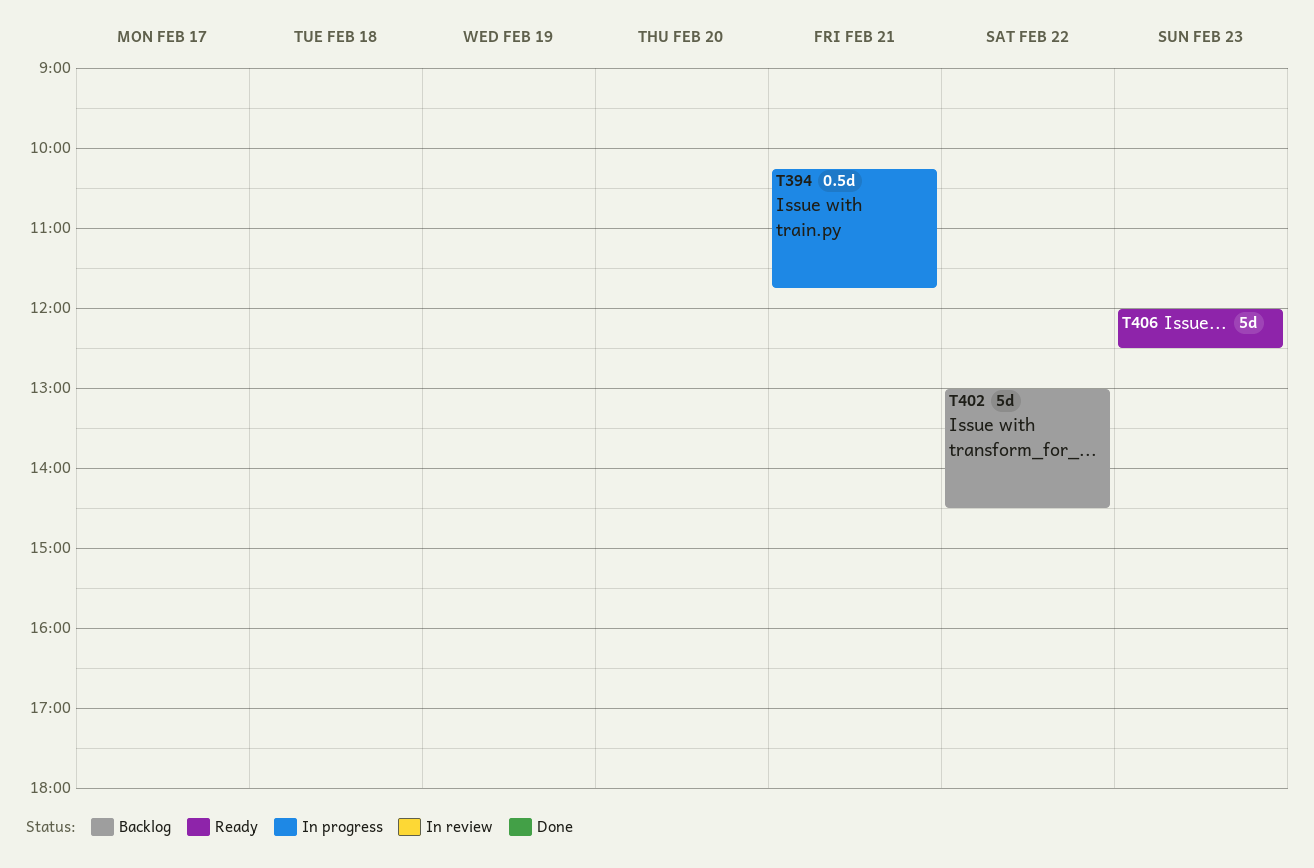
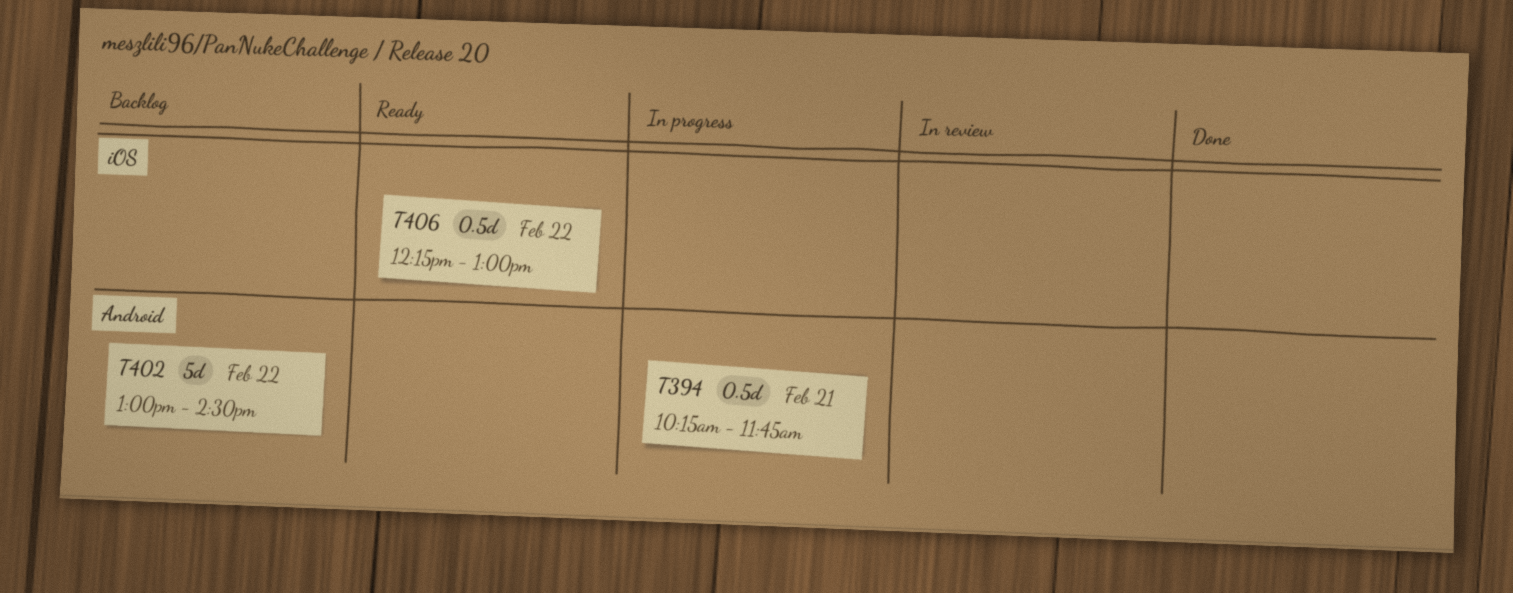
T406, estimate: 5d -> 0.5d
T406, day: Feb 23 -> Feb 22
T406, begins: 12:00 -> 12:15
T406, ends: 12:30 -> 13:00

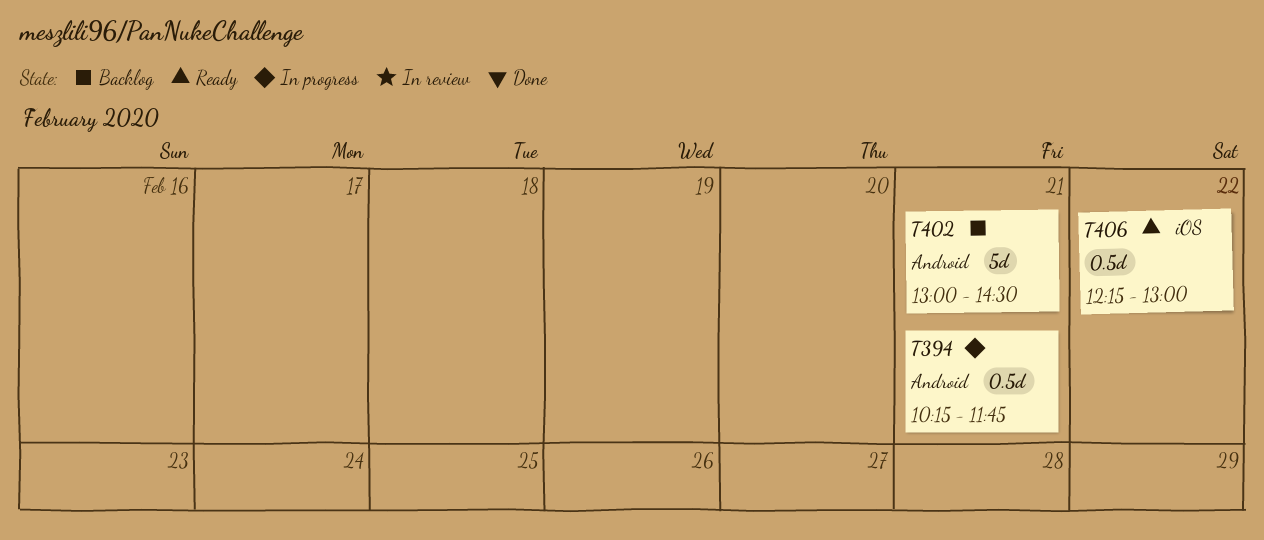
T402, day: Feb 22 -> Feb 21

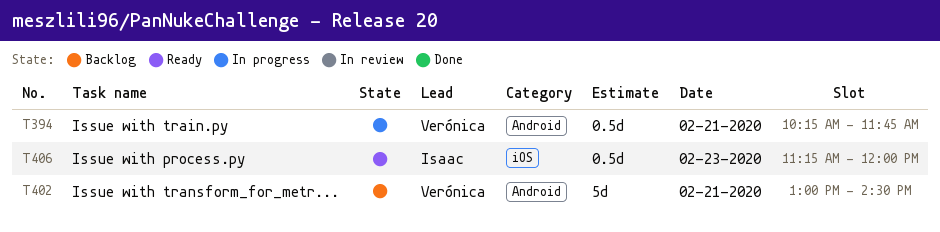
T406, day: Feb 22 -> Feb 23
T406, begins: 12:15 -> 11:15
T406, ends: 13:00 -> 12:00

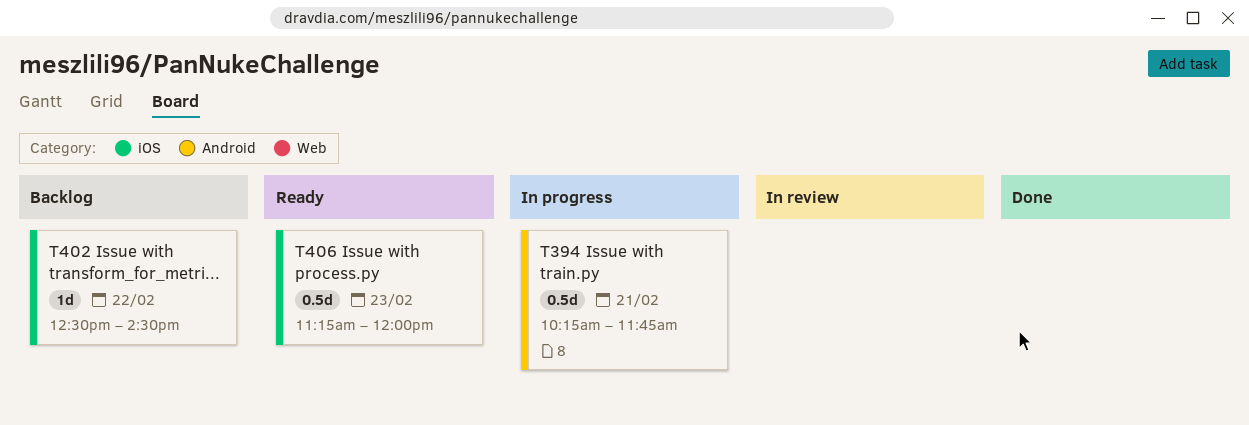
T402, label: Android -> iOS
T402, estimate: 5d -> 1d
T402, day: Feb 21 -> Feb 22
T402, begins: 13:00 -> 12:30

